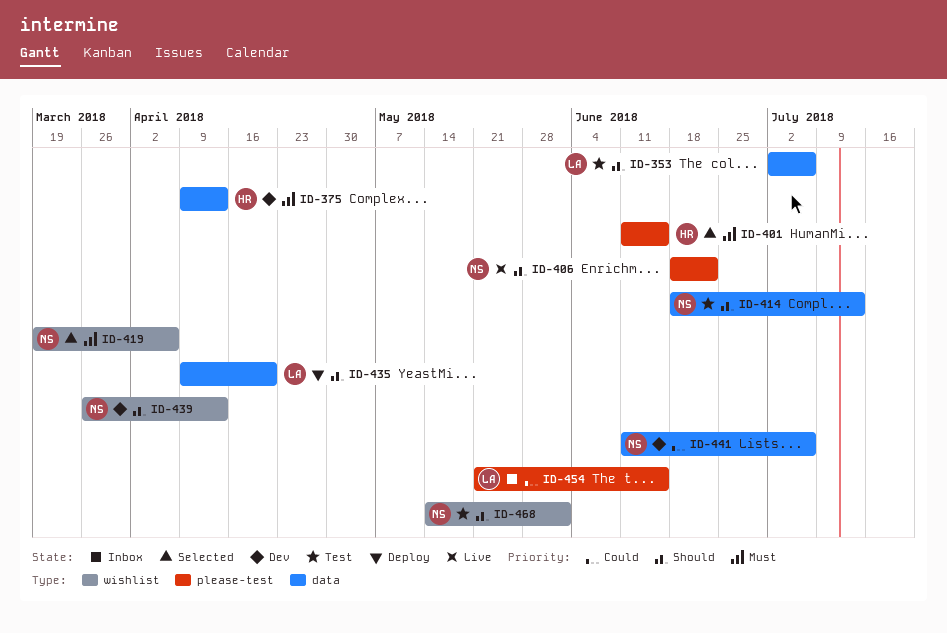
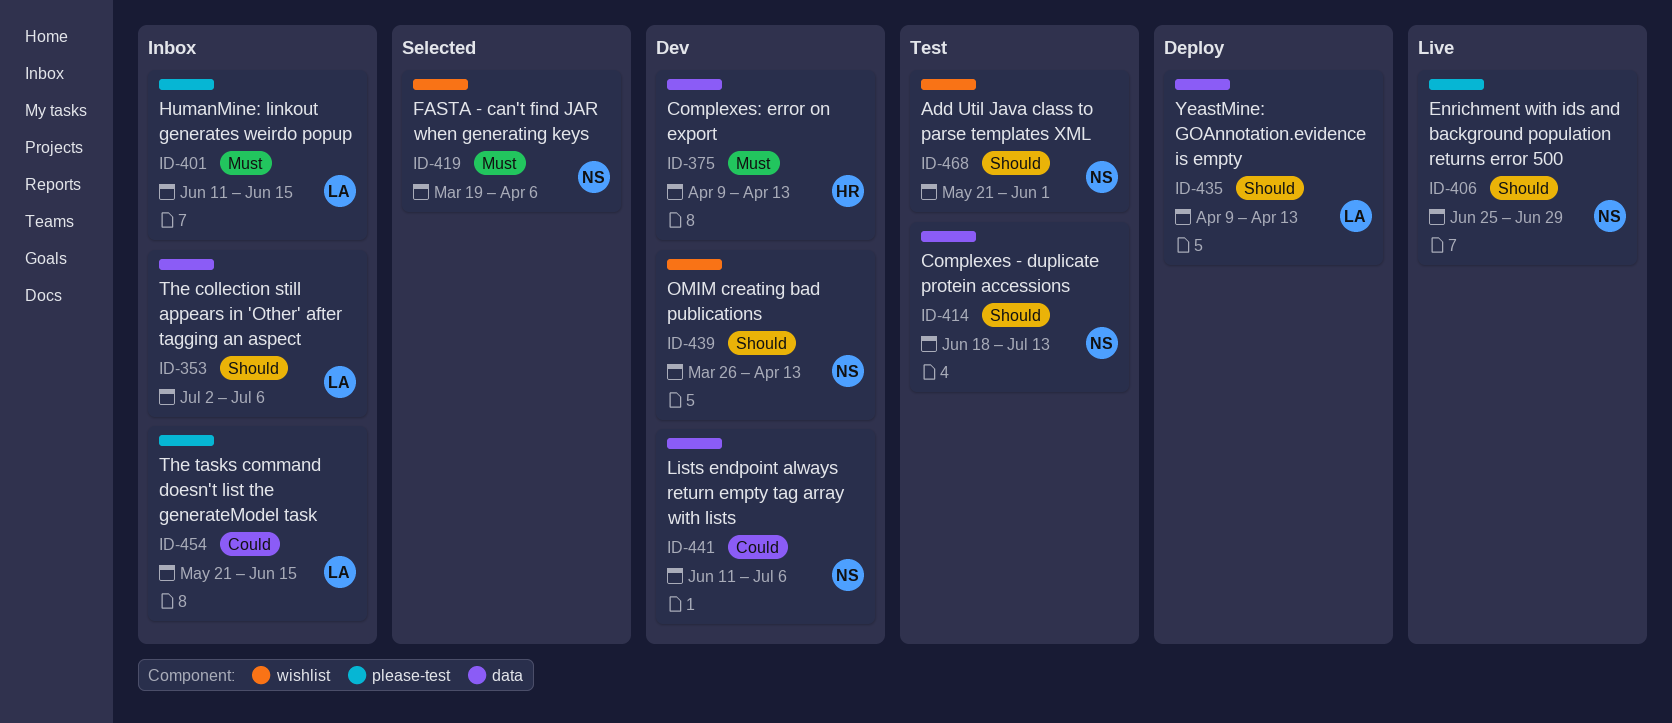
ID-353, status: Test -> Inbox
ID-401, status: Selected -> Inbox
ID-401, owner: HR -> LA
ID-406, start: Jun 18 -> Jun 25
ID-406, due: Jun 22 -> Jun 29
ID-435, due: Apr 20 -> Apr 13
ID-468, start: May 14 -> May 21

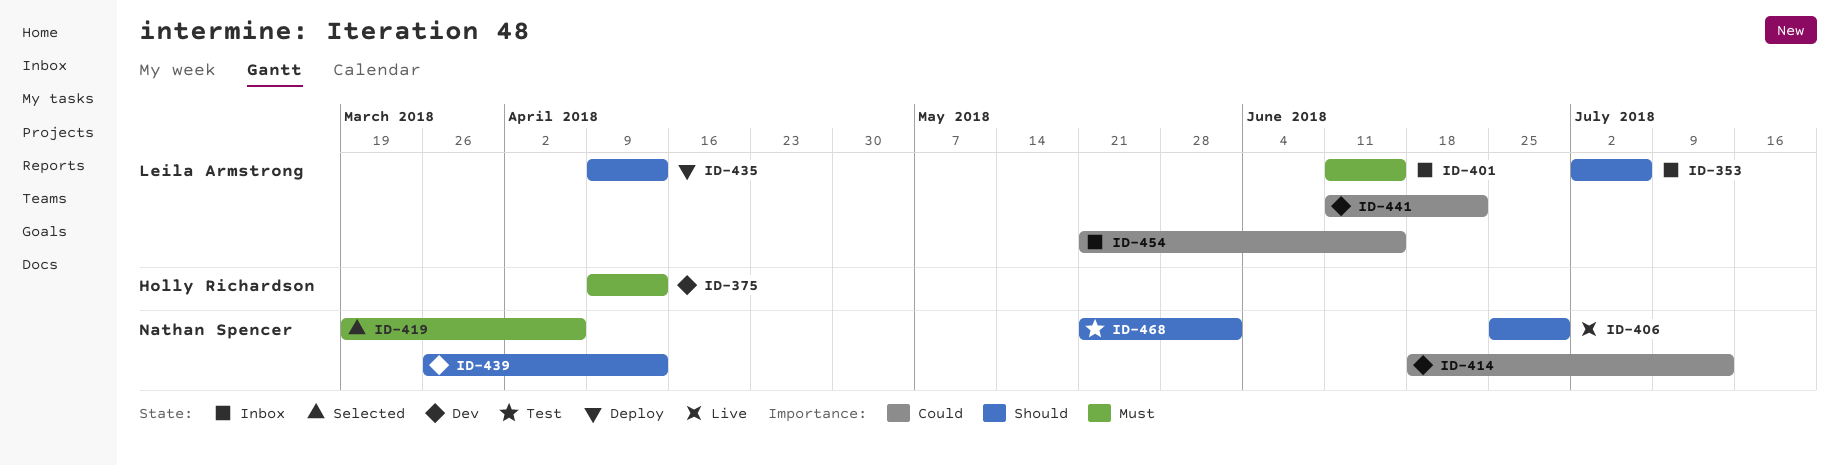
ID-414, status: Test -> Dev
ID-414, priority: Should -> Could
ID-441, owner: Nathan Spencer -> Leila Armstrong
ID-441, due: Jul 6 -> Jun 22

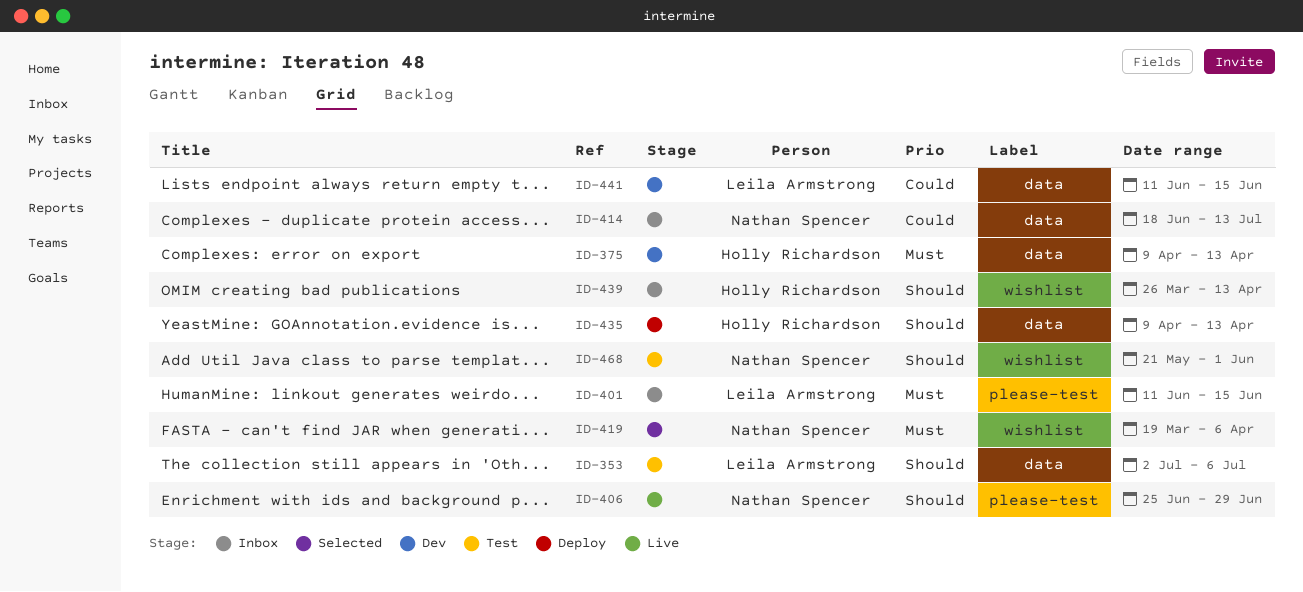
ID-353, status: Inbox -> Test
ID-414, status: Dev -> Inbox
ID-435, owner: Leila Armstrong -> Holly Richardson
ID-439, status: Dev -> Inbox
ID-439, owner: Nathan Spencer -> Holly Richardson
ID-441, due: Jun 22 -> Jun 15
ID-454: present -> none

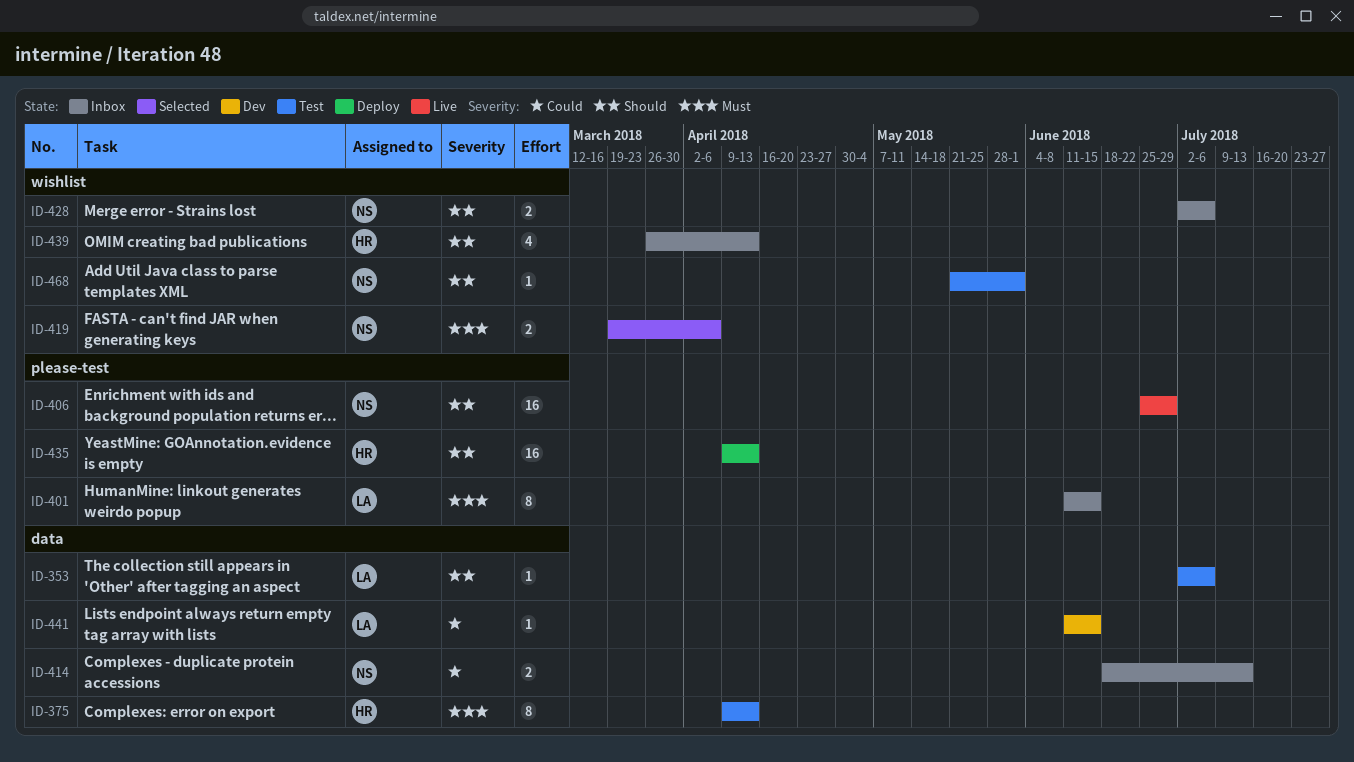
ID-375, status: Dev -> Test
ID-428: none -> present
ID-435, label: data -> please-test

